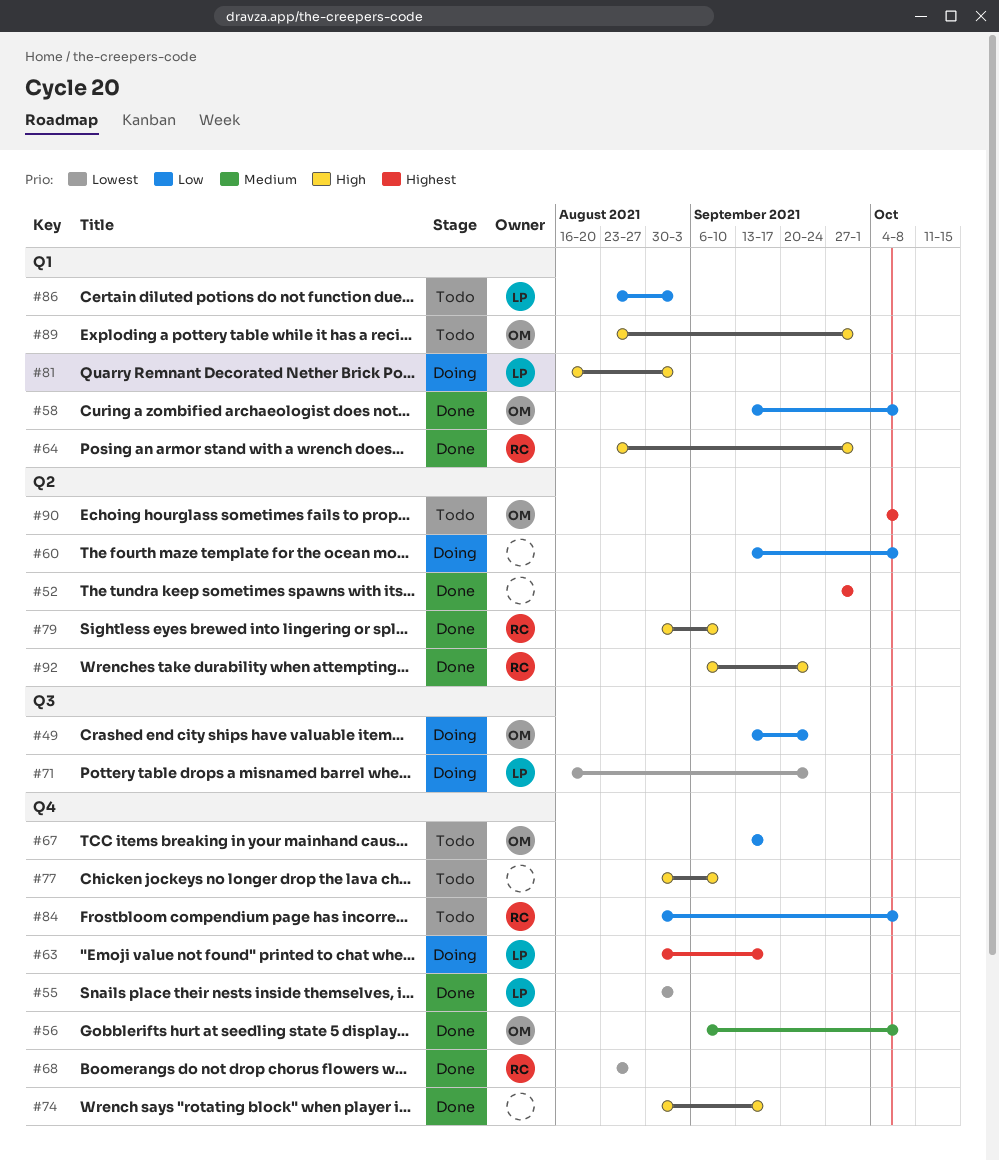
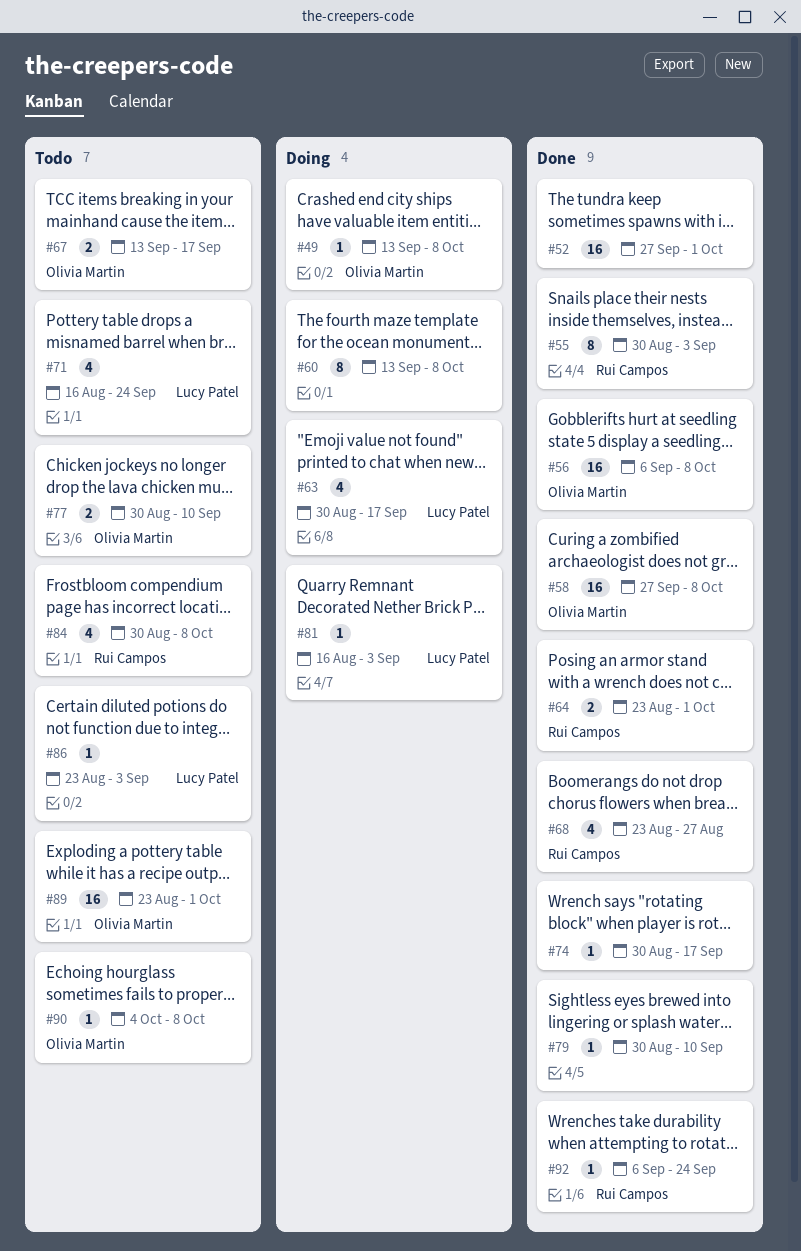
#49, due: Sep 24 -> Oct 8
#55, owner: Lucy Patel -> Rui Campos
#58, start: Sep 13 -> Sep 27
#71, status: Doing -> Todo
#77, owner: none -> Olivia Martin
#79, owner: Rui Campos -> none

